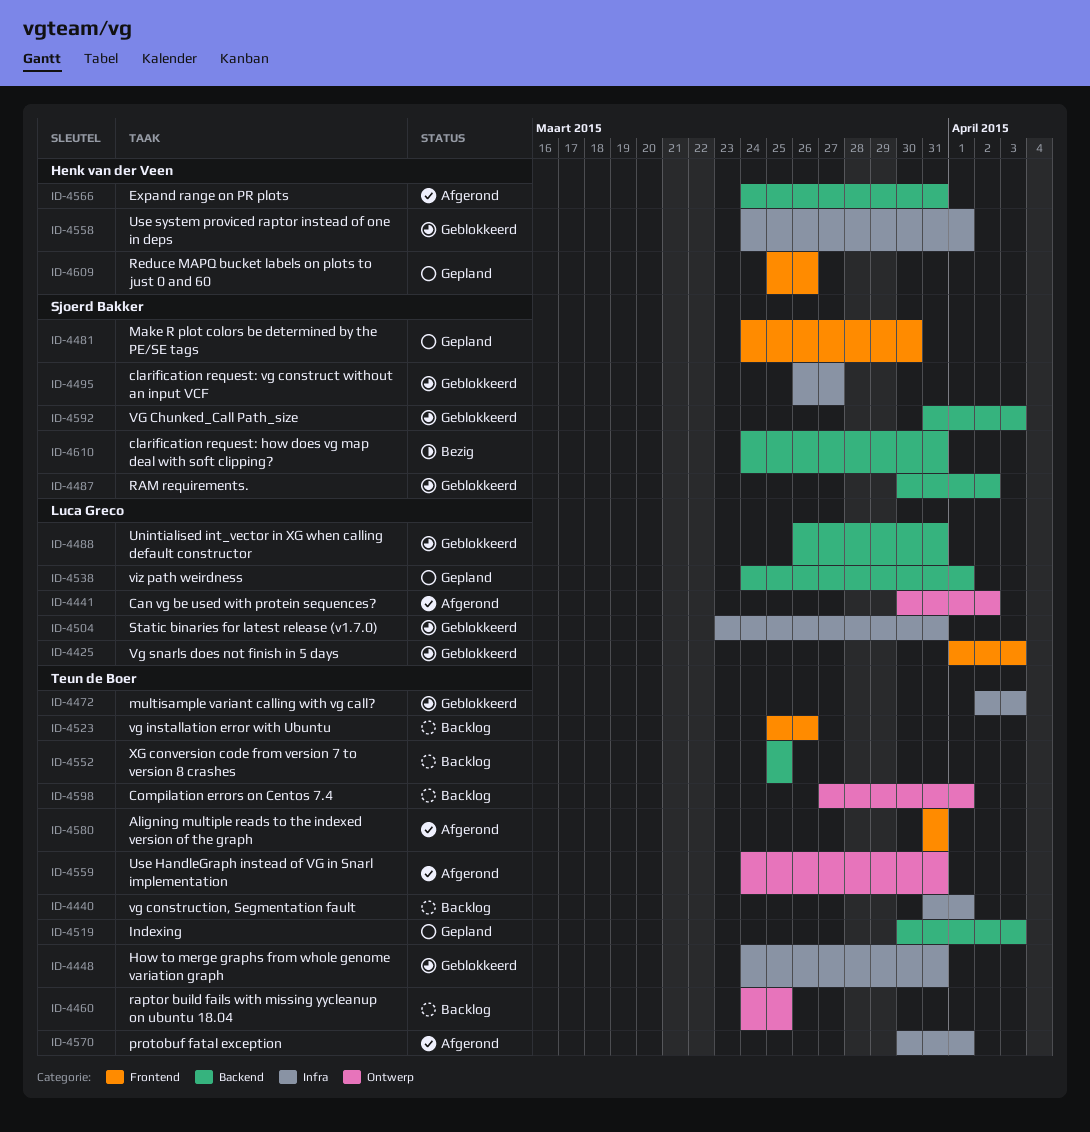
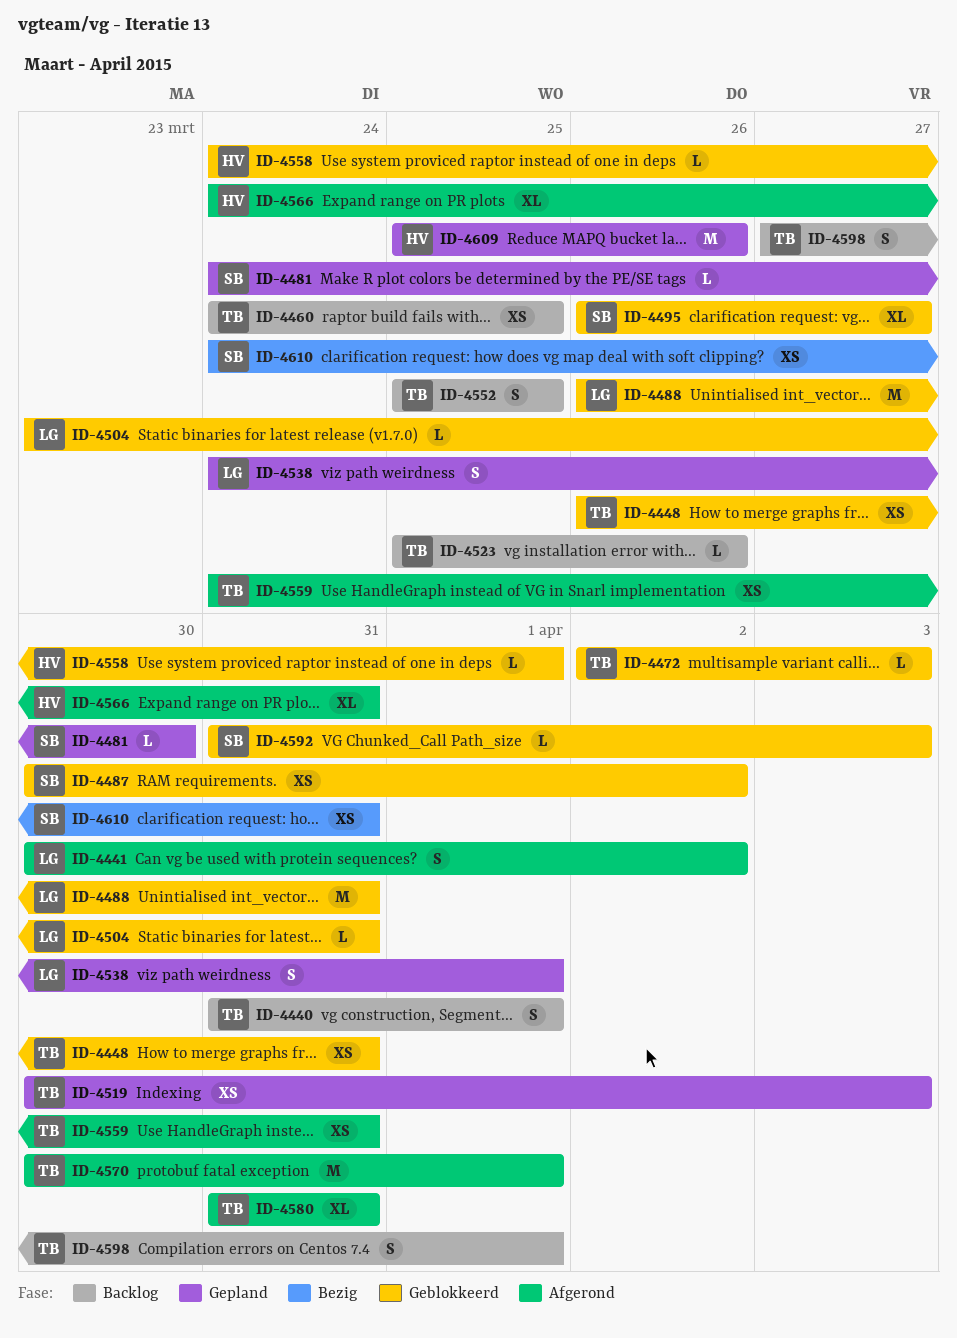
ID-4425: present -> none
ID-4448, start: Mar 24 -> Mar 26

